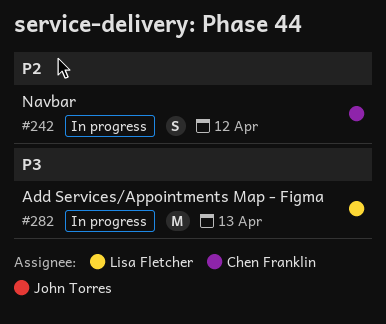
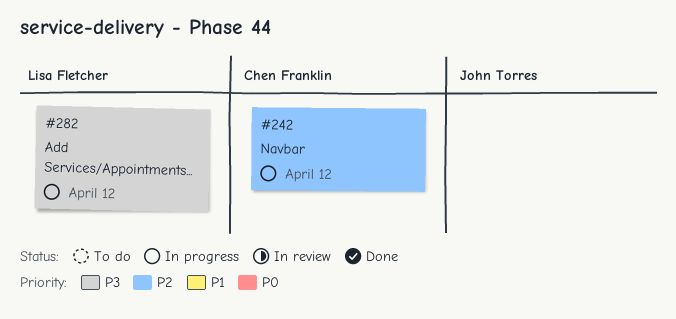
#282, due: Apr 13 -> Apr 12

